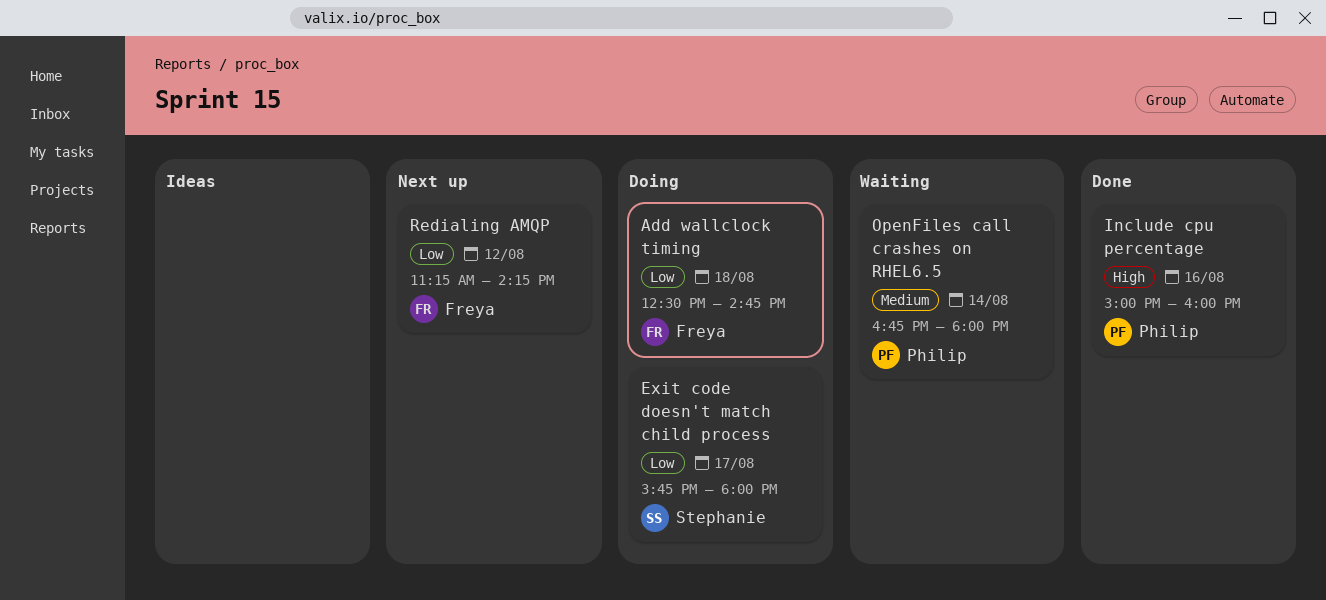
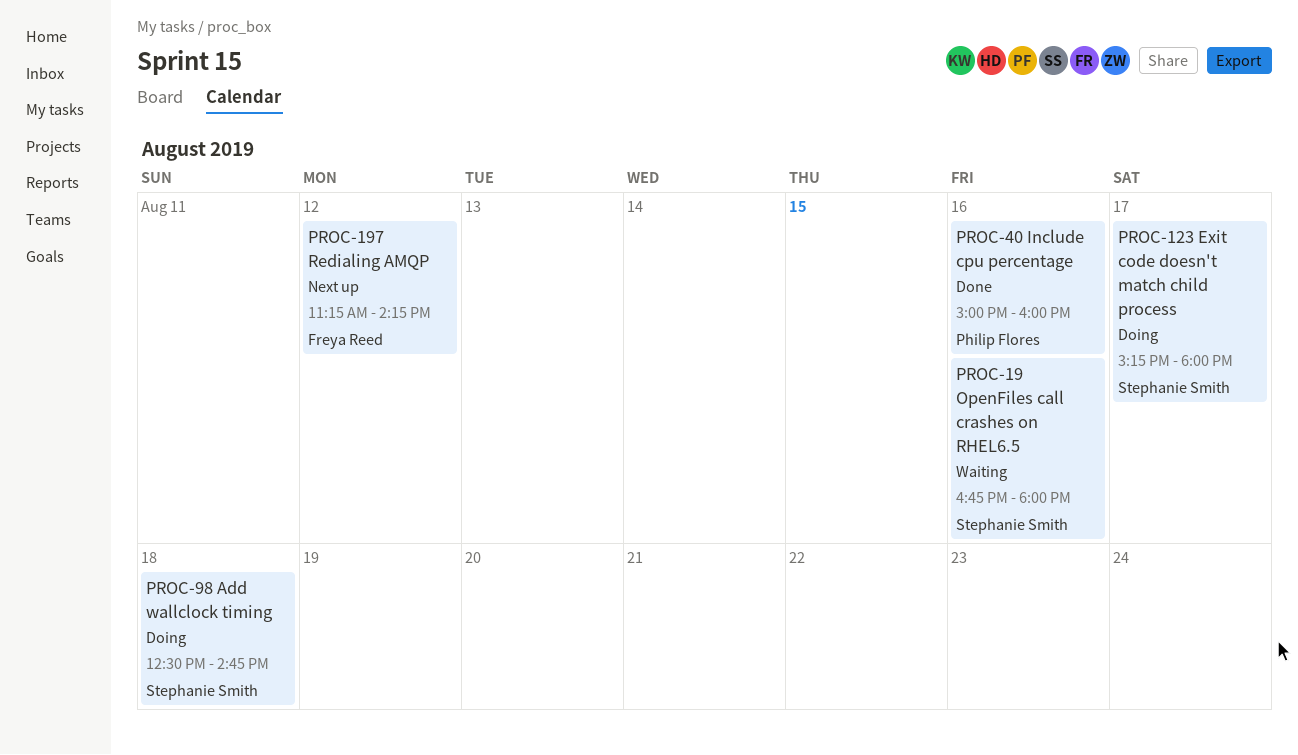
Add wallclock timing, owner: Freya Reed -> Stephanie Smith
Exit code doesn't match child process, begins: 15:45 -> 15:15
OpenFiles call crashes on RHEL6.5, owner: Philip Flores -> Stephanie Smith
OpenFiles call crashes on RHEL6.5, day: Aug 14 -> Aug 16

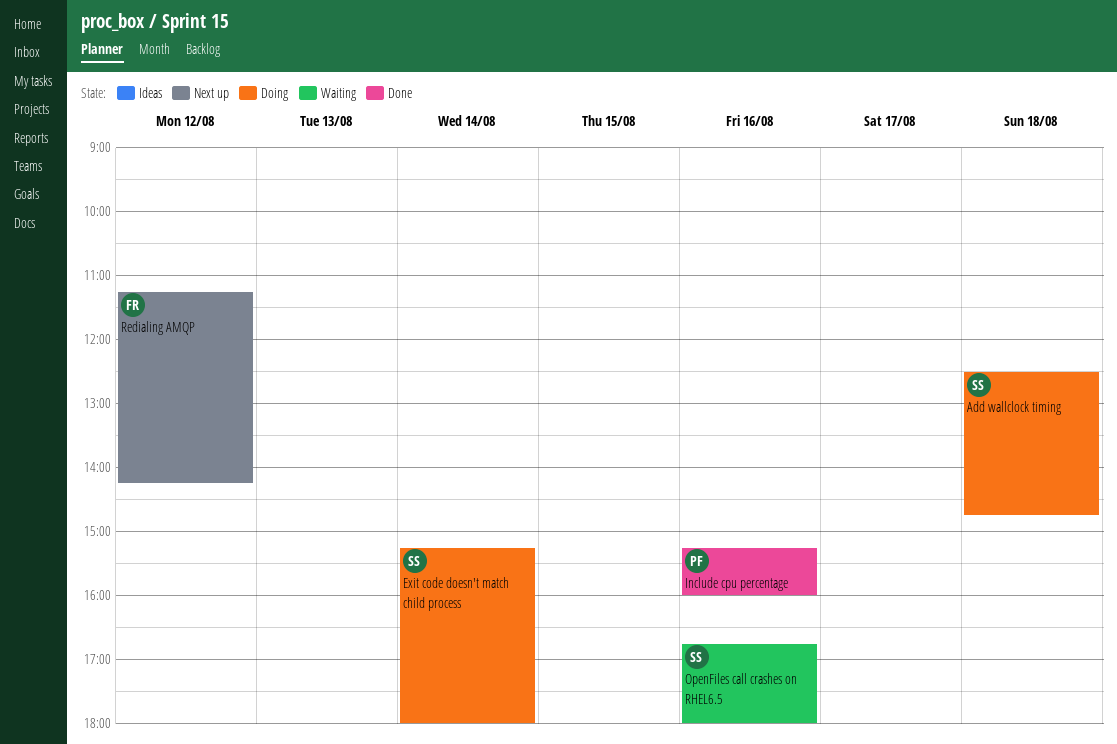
Exit code doesn't match child process, day: Aug 17 -> Aug 14
Include cpu percentage, begins: 15:00 -> 15:15

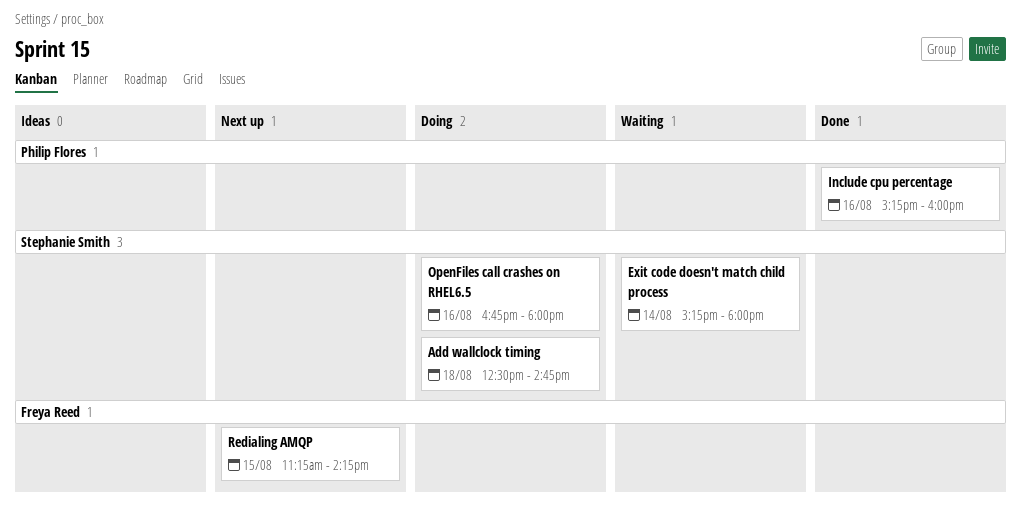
Exit code doesn't match child process, status: Doing -> Waiting
OpenFiles call crashes on RHEL6.5, status: Waiting -> Doing
Redialing AMQP, day: Aug 12 -> Aug 15

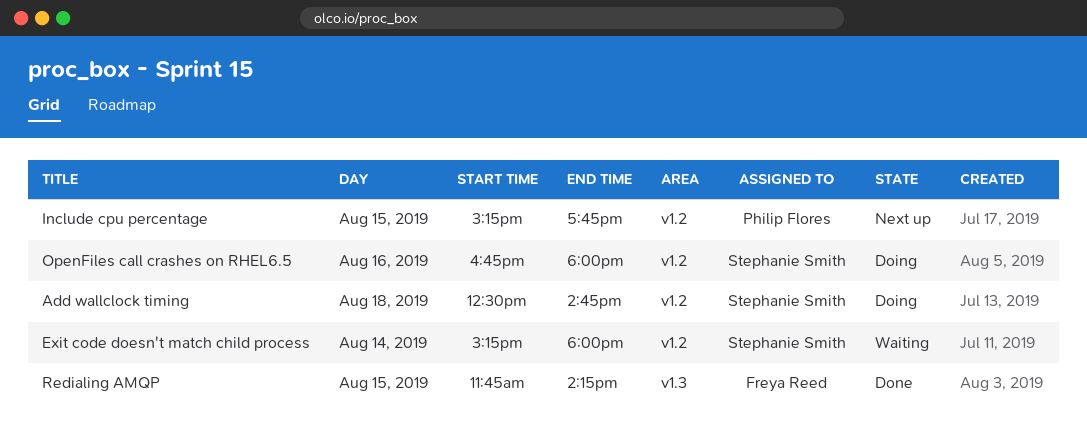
Include cpu percentage, status: Done -> Next up
Include cpu percentage, day: Aug 16 -> Aug 15
Include cpu percentage, ends: 16:00 -> 17:45
Redialing AMQP, status: Next up -> Done
Redialing AMQP, begins: 11:15 -> 11:45

